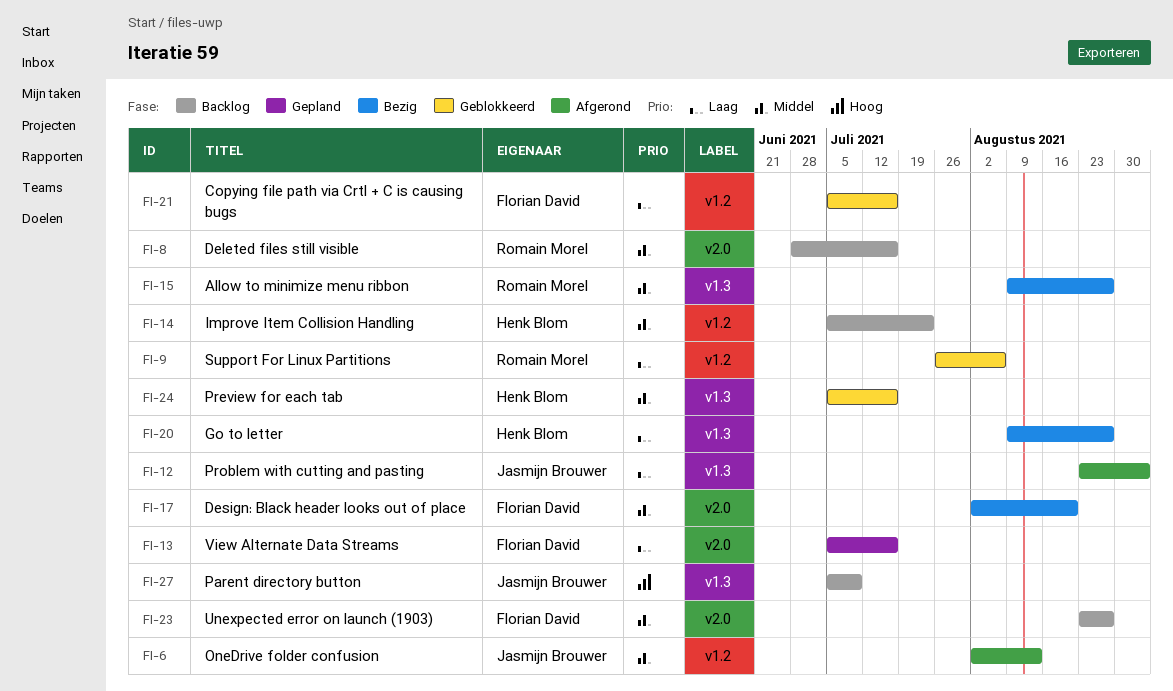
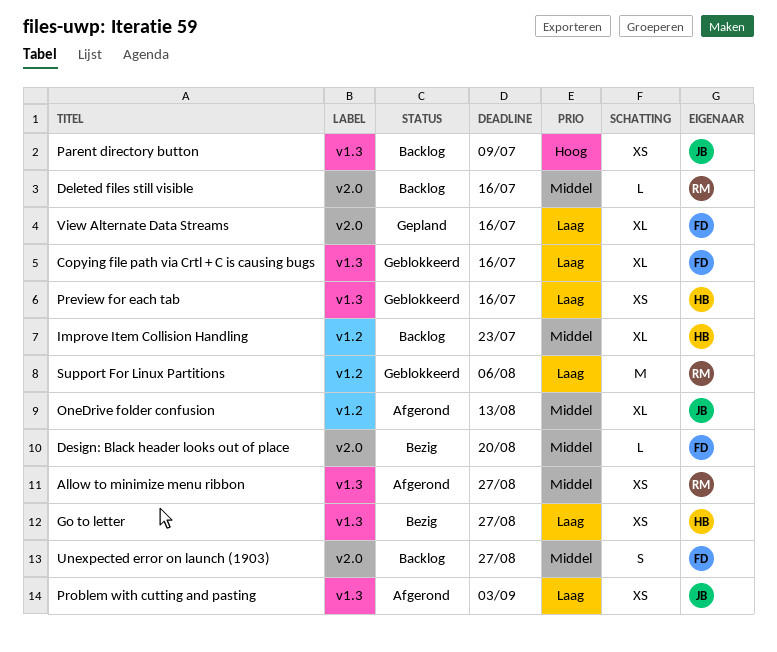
Allow to minimize menu ribbon, status: Bezig -> Afgerond
Copying file path via Crtl + C is causing bugs, label: v1.2 -> v1.3
Preview for each tab, priority: Middel -> Laag

